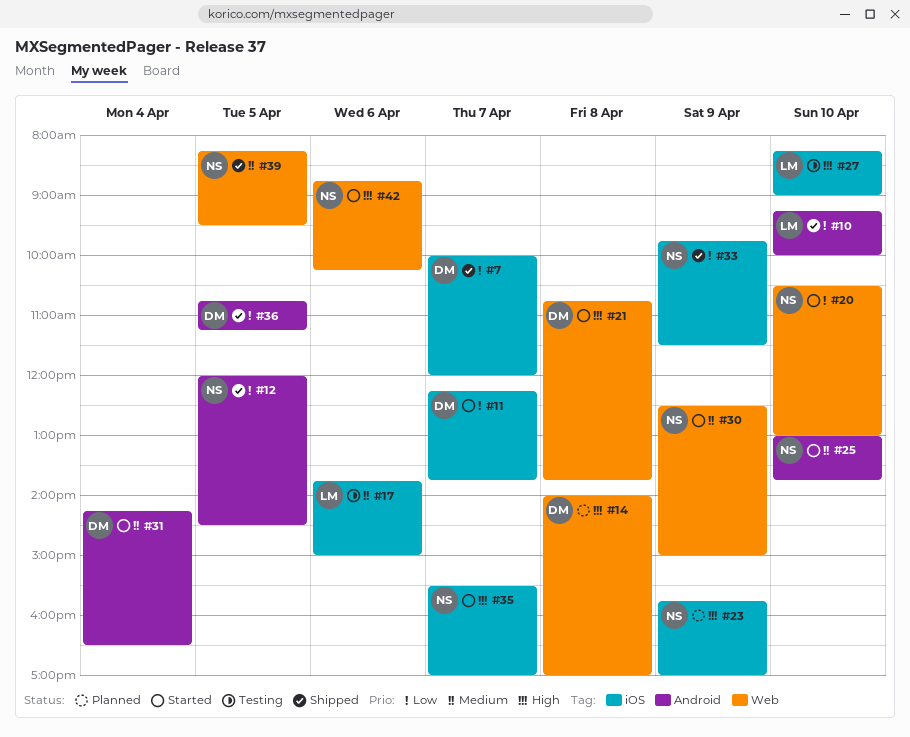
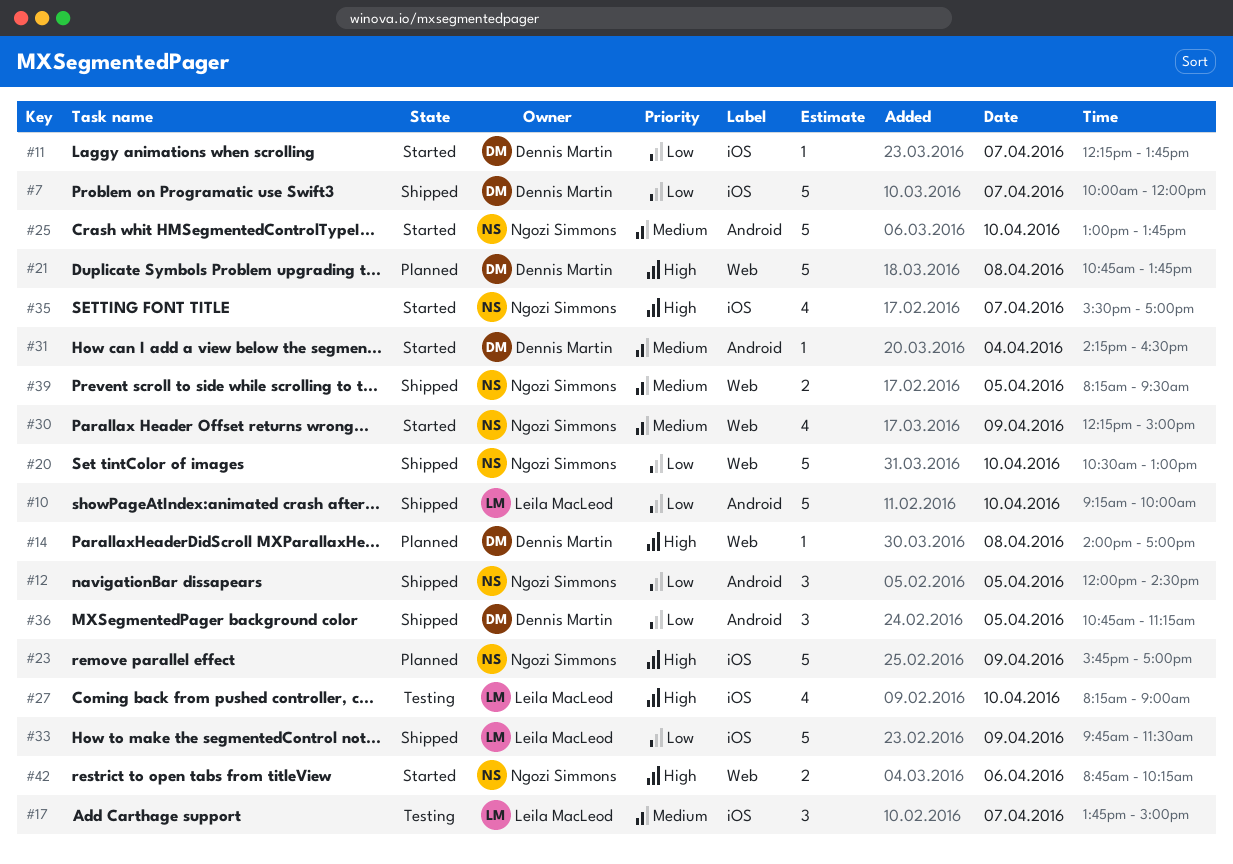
#17, day: Apr 6 -> Apr 7
#20, status: Started -> Shipped
#21, status: Started -> Planned
#30, begins: 12:30 -> 12:15
#33, owner: Ngozi Simmons -> Leila MacLeod

